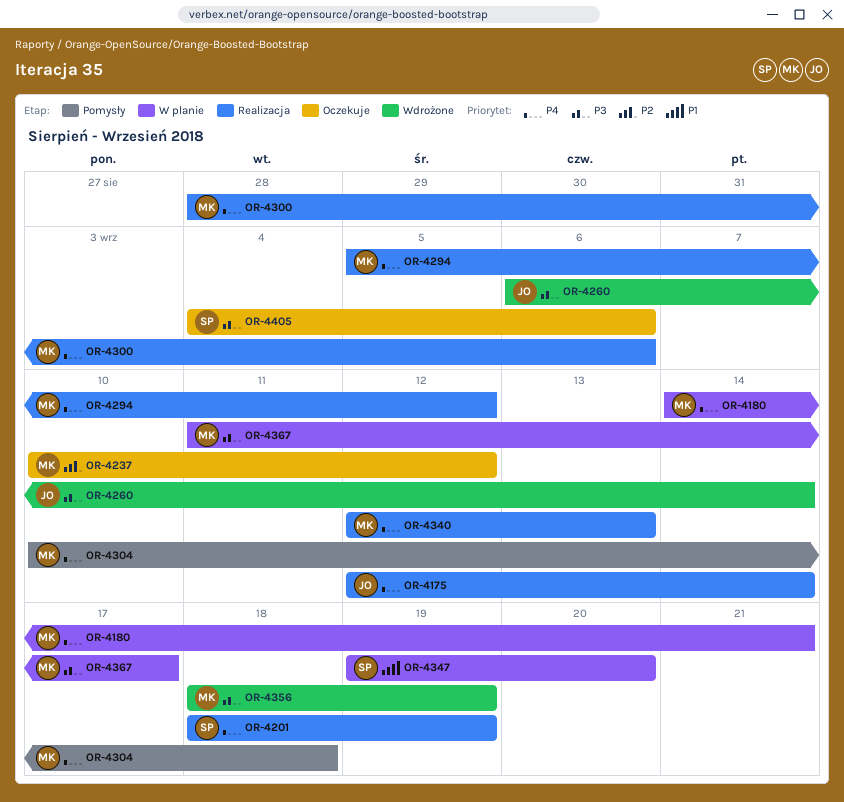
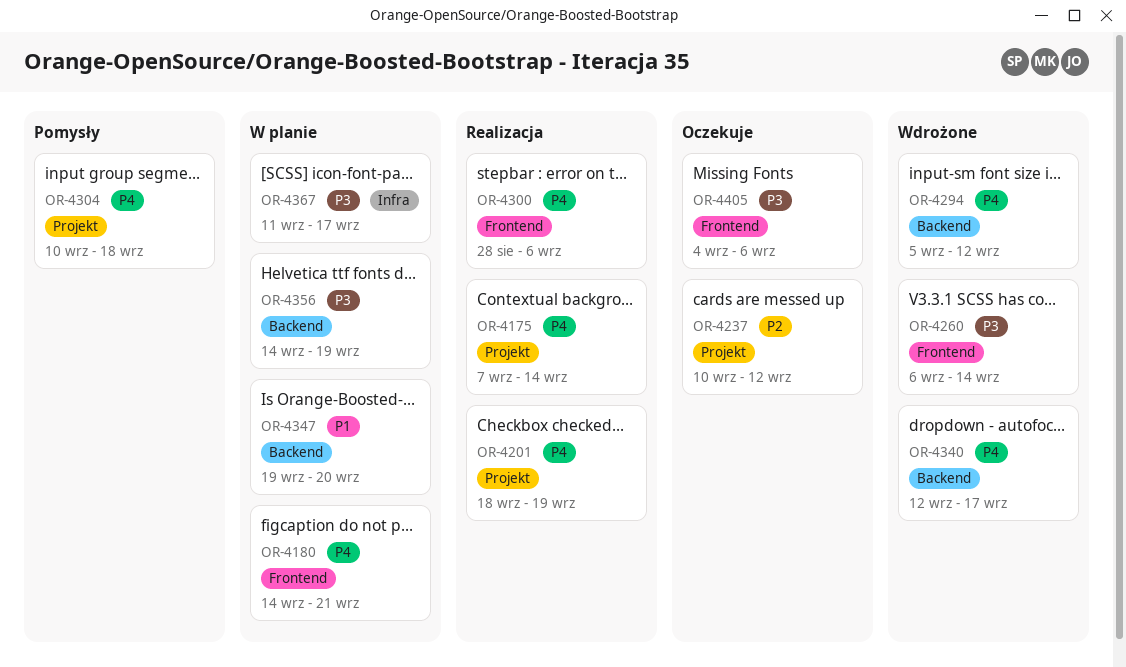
OR-4175, start: Sep 12 -> Sep 7
OR-4294, status: Realizacja -> Wdrożone
OR-4340, status: Realizacja -> Wdrożone
OR-4340, due: Sep 13 -> Sep 17
OR-4356, status: Wdrożone -> W planie
OR-4356, start: Sep 18 -> Sep 14

